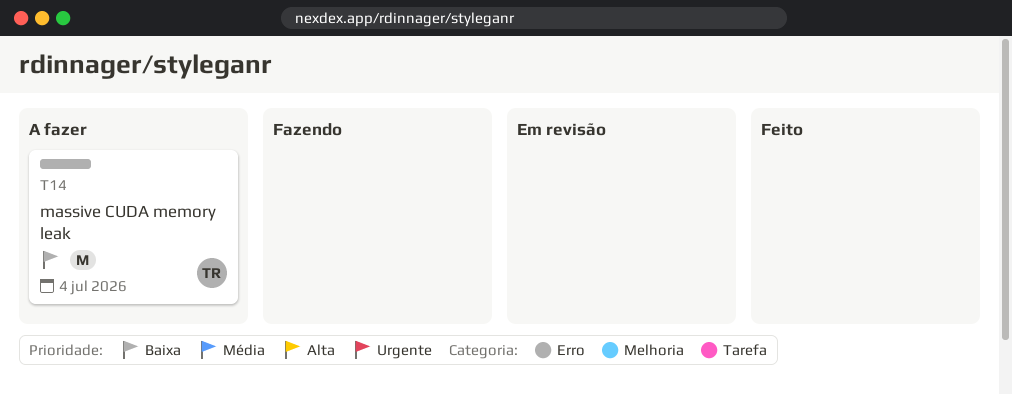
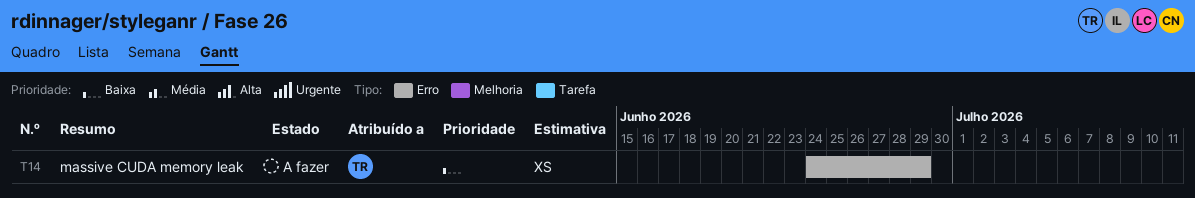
T14, estimate: M -> XS
T14, due: Jul 4 -> Jun 29

